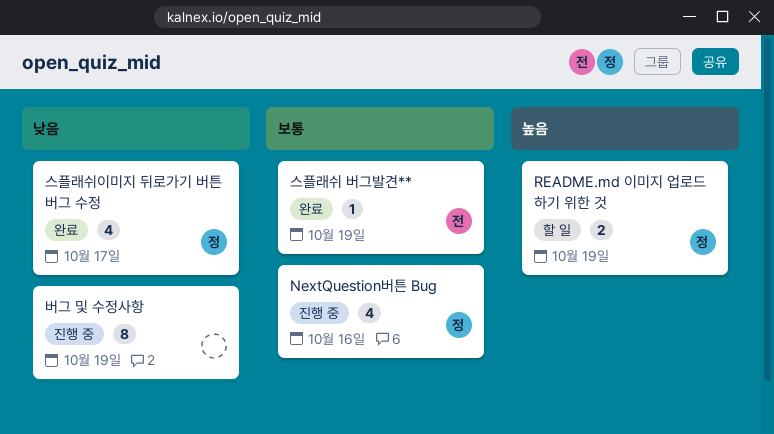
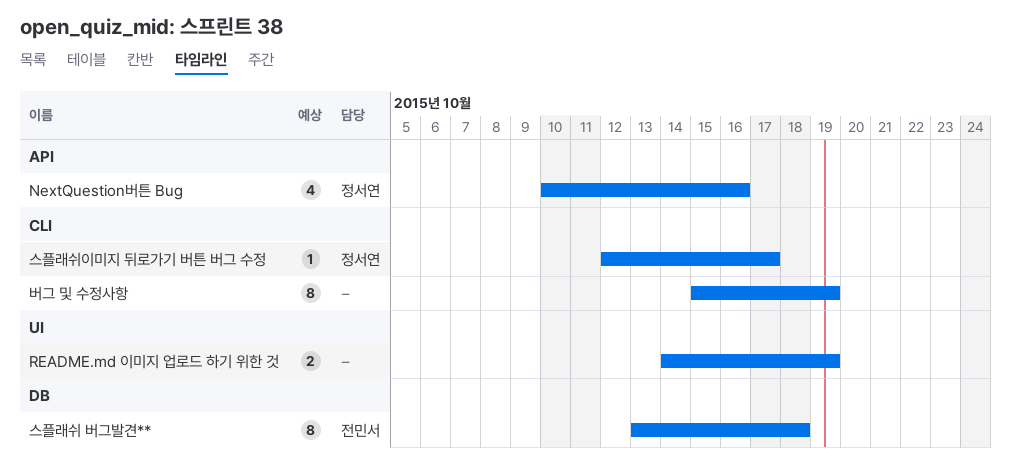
README.md 이미지 업로드 하기 위한 것, owner: 정서연 -> none
스플래쉬 버그발견**, estimate: 1 -> 8
스플래쉬 버그발견**, due: Oct 19 -> Oct 18
스플래쉬이미지 뒤로가기 버튼 버그 수정, estimate: 4 -> 1

